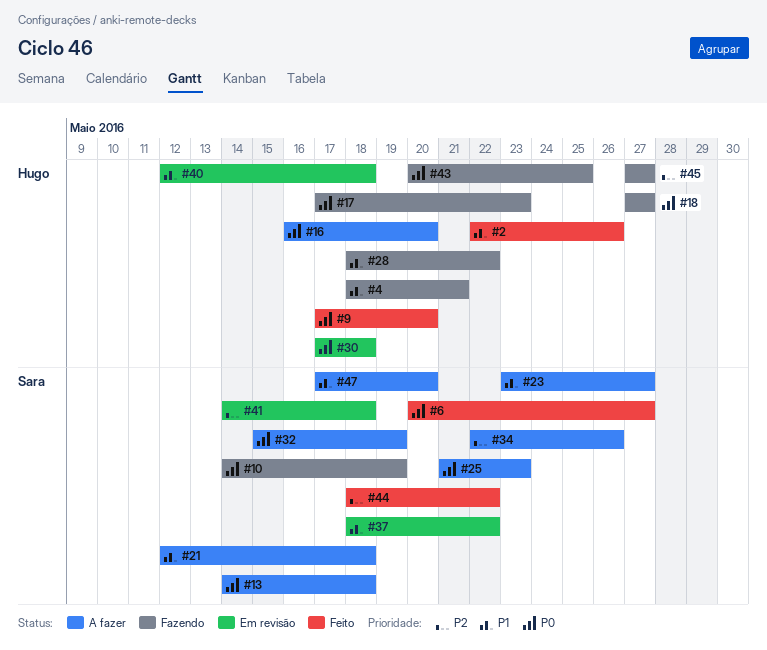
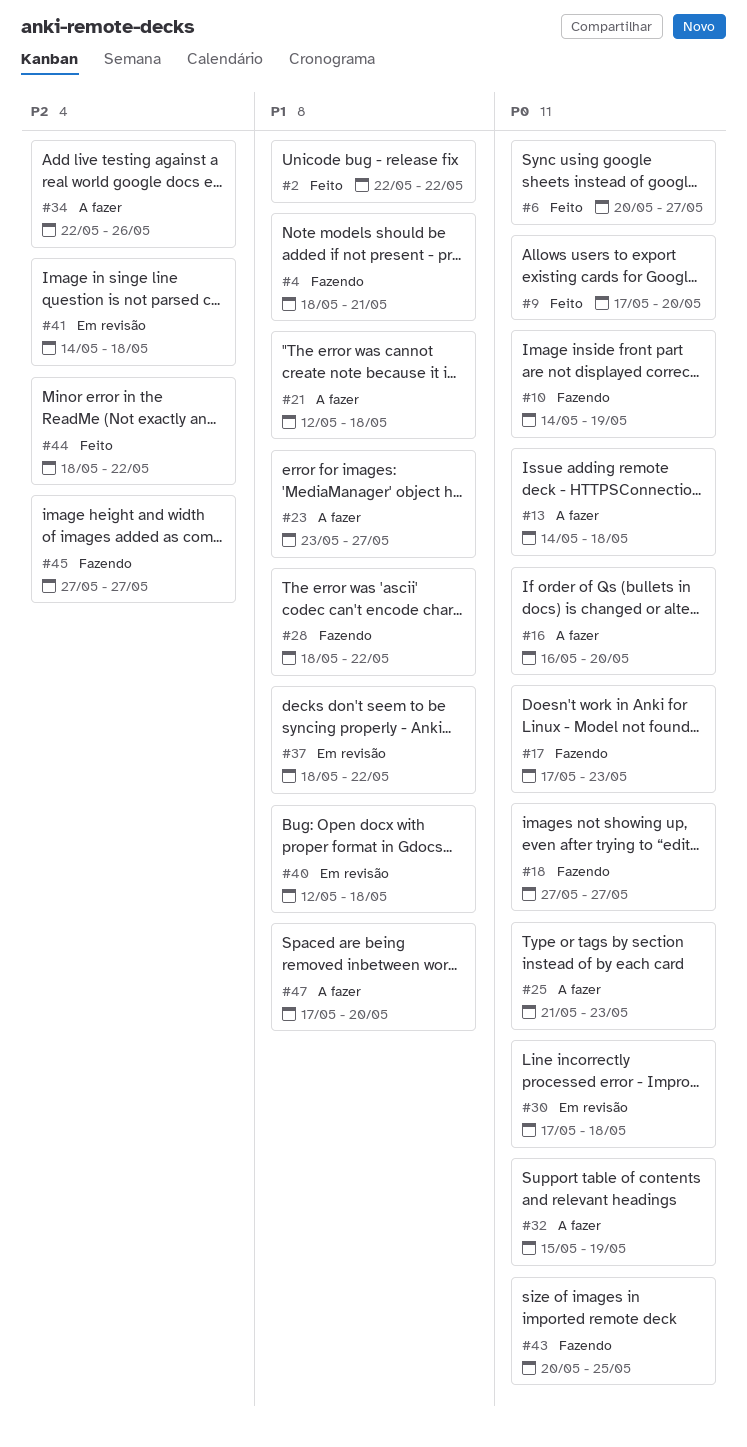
#2, due: May 26 -> May 22

